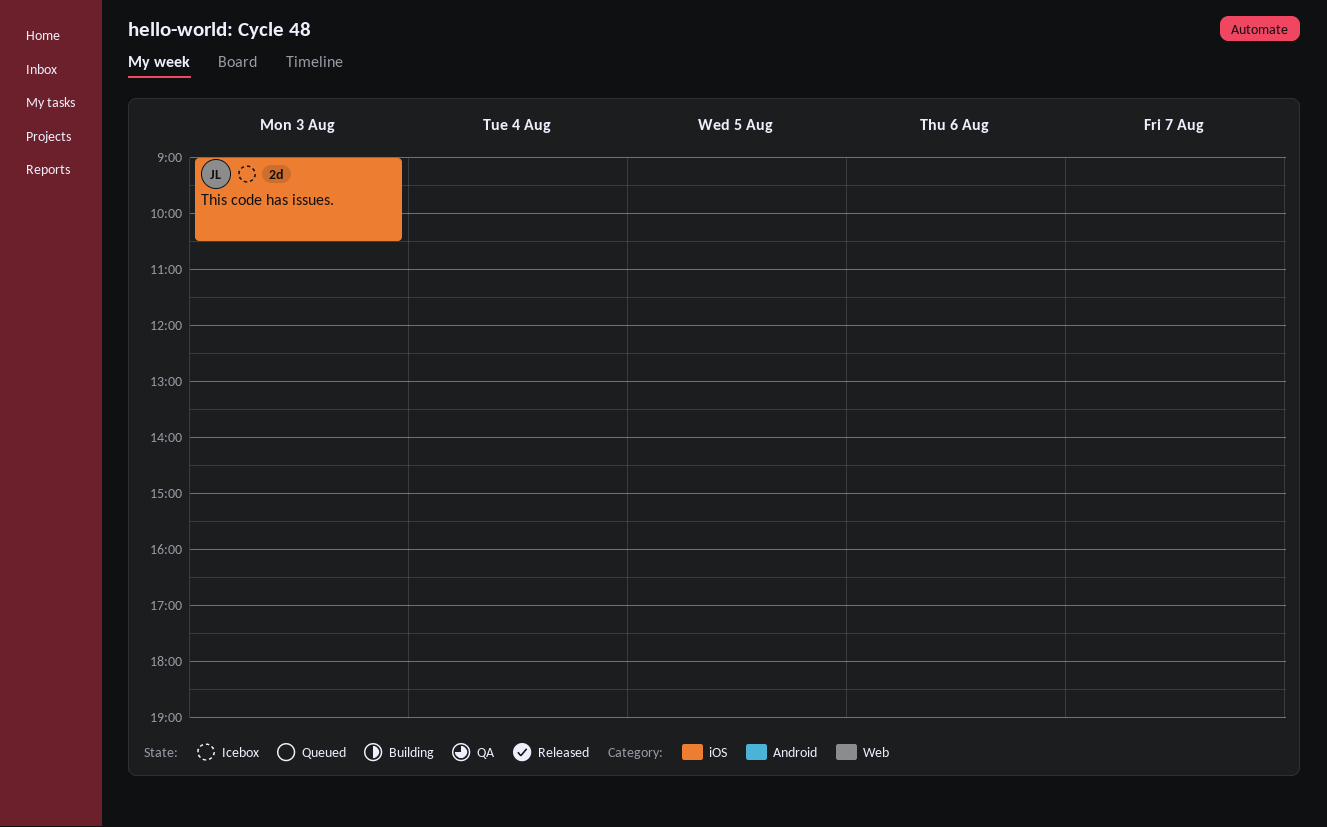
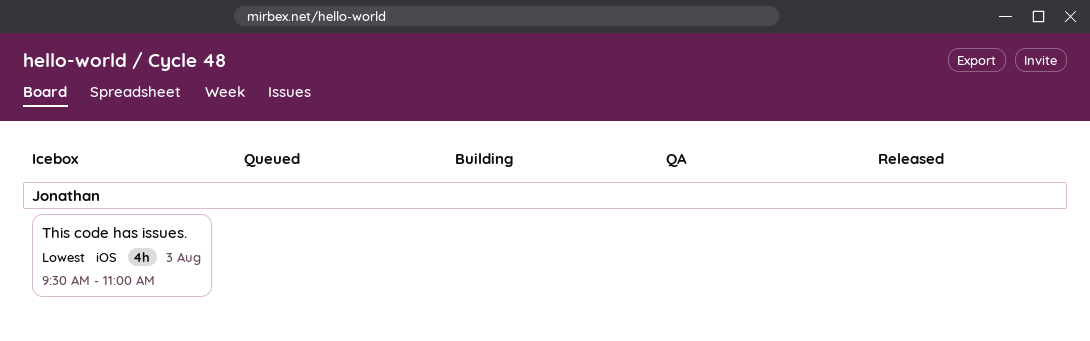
This code has issues., estimate: 2d -> 4h
This code has issues., begins: 09:00 -> 09:30
This code has issues., ends: 10:30 -> 11:00

